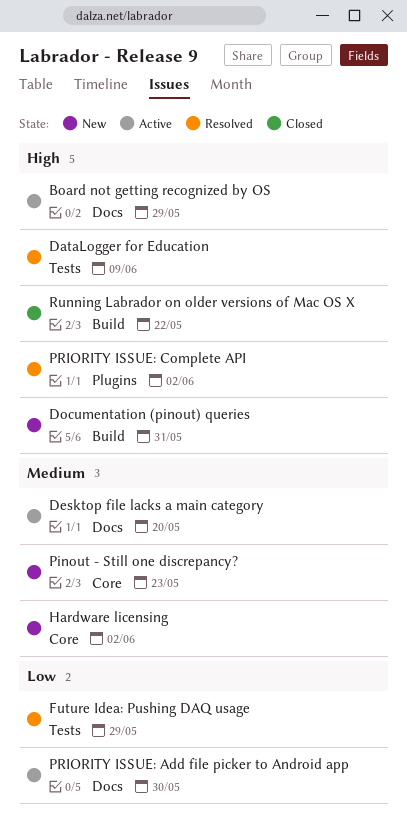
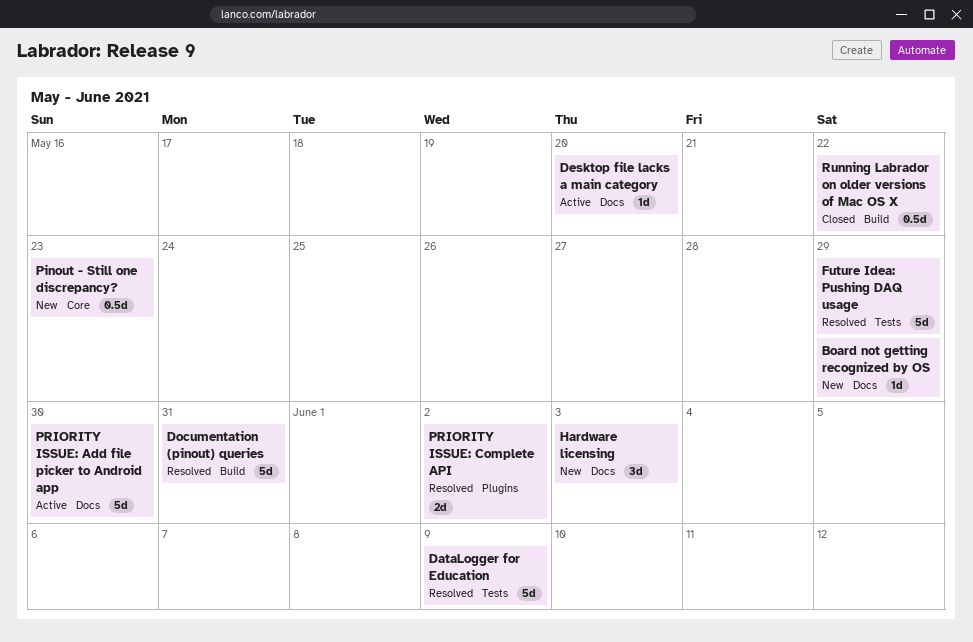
Board not getting recognized by OS, status: Active -> New
Documentation (pinout) queries, status: New -> Resolved
Hardware licensing, label: Core -> Docs
Hardware licensing, due: Jun 2 -> Jun 3

